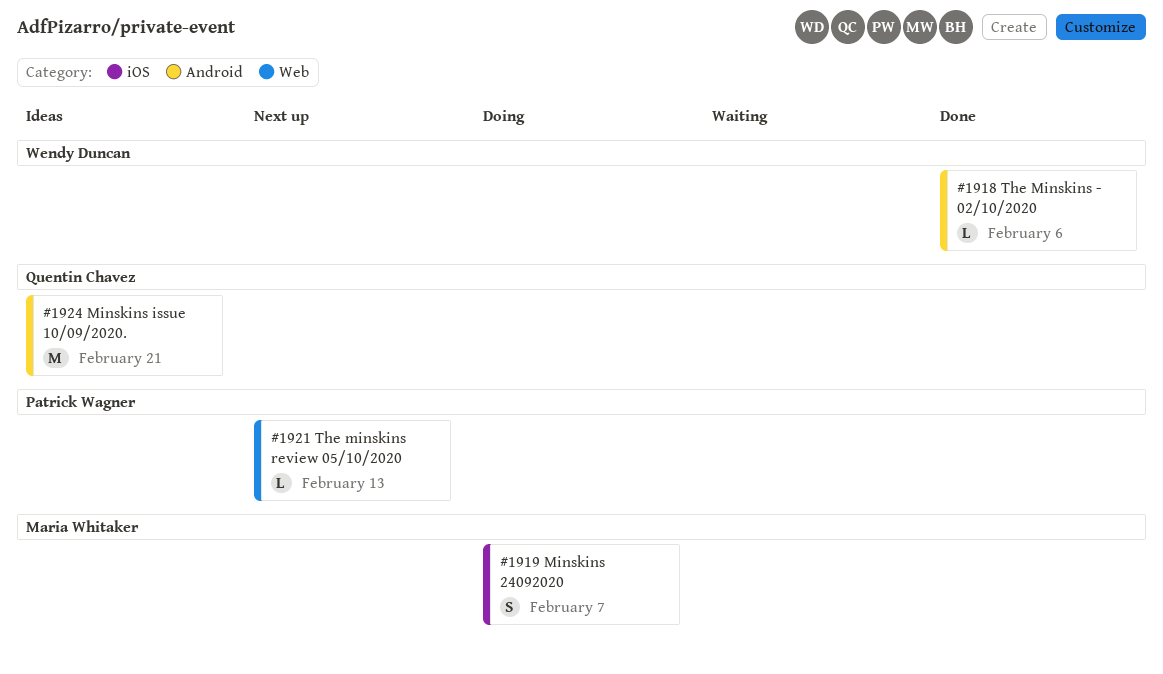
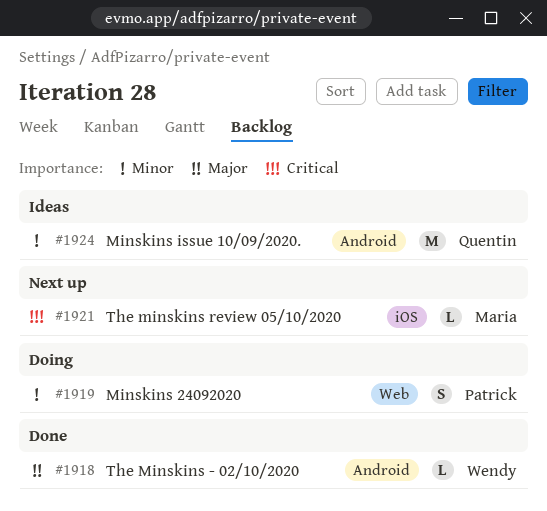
#1919, owner: Maria Whitaker -> Patrick Wagner
#1919, label: iOS -> Web
#1921, owner: Patrick Wagner -> Maria Whitaker
#1921, label: Web -> iOS

